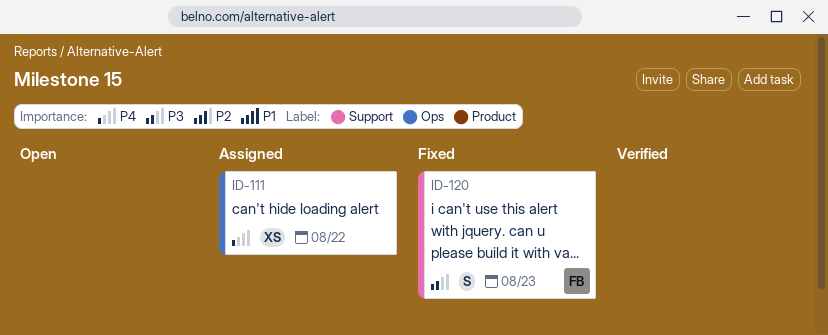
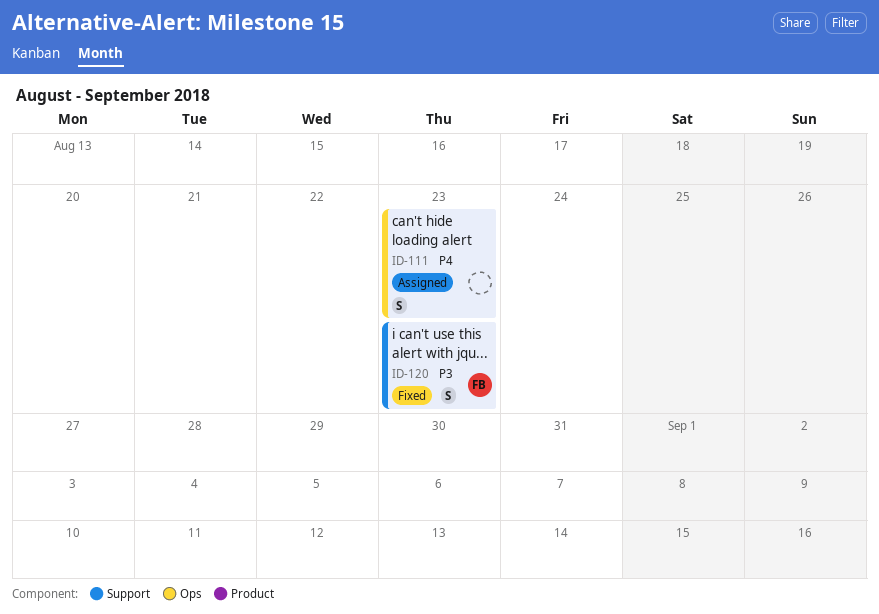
ID-111, estimate: XS -> S
ID-111, due: Aug 22 -> Aug 23

